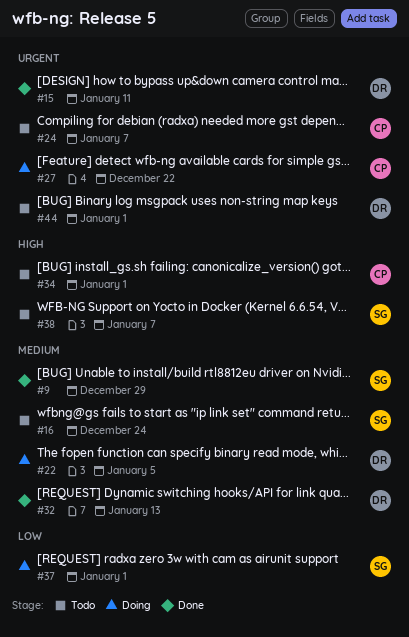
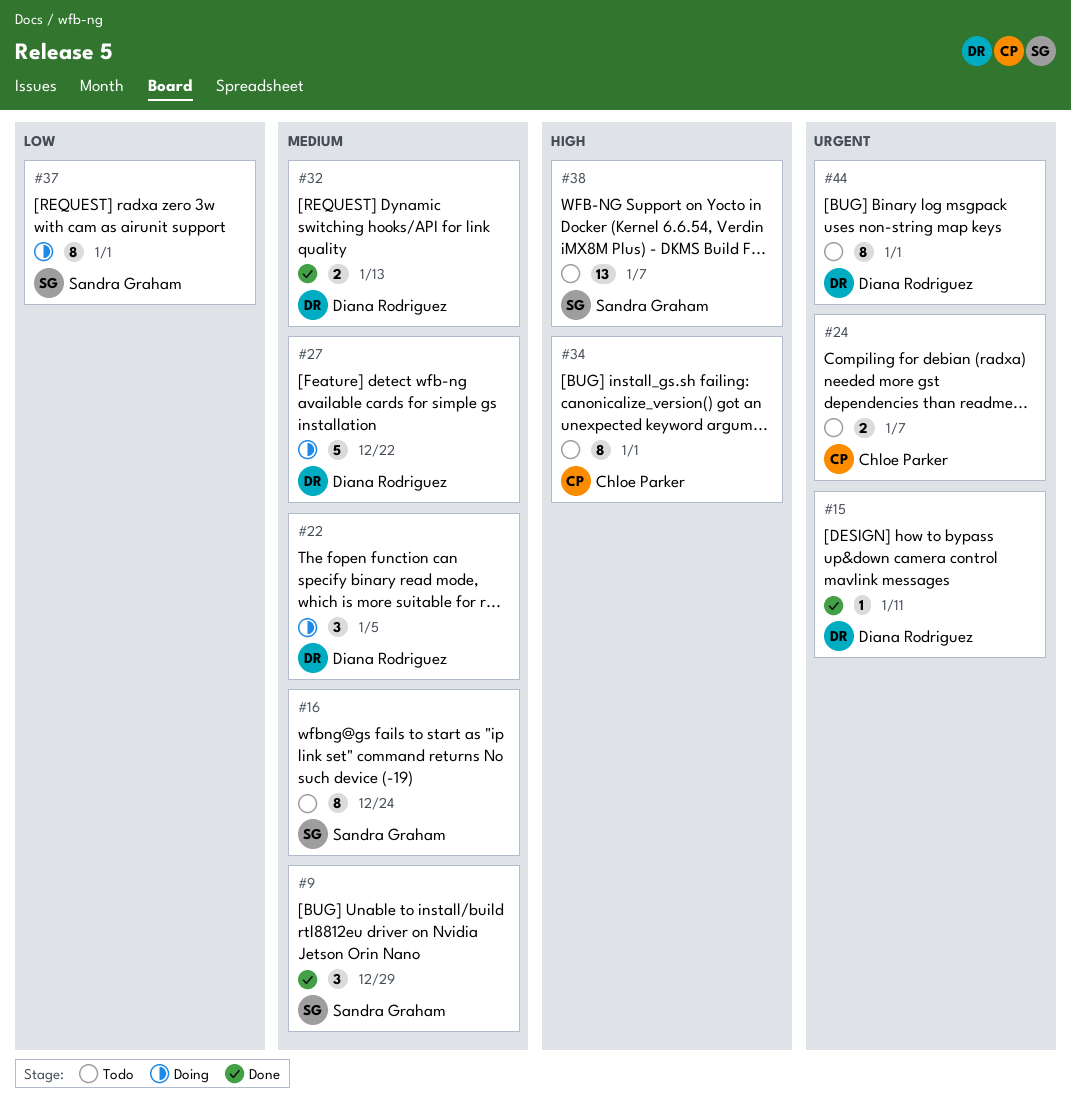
#27, owner: Chloe Parker -> Diana Rodriguez
#27, priority: Urgent -> Medium

